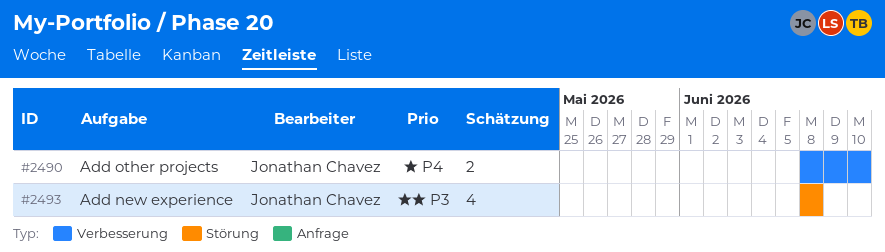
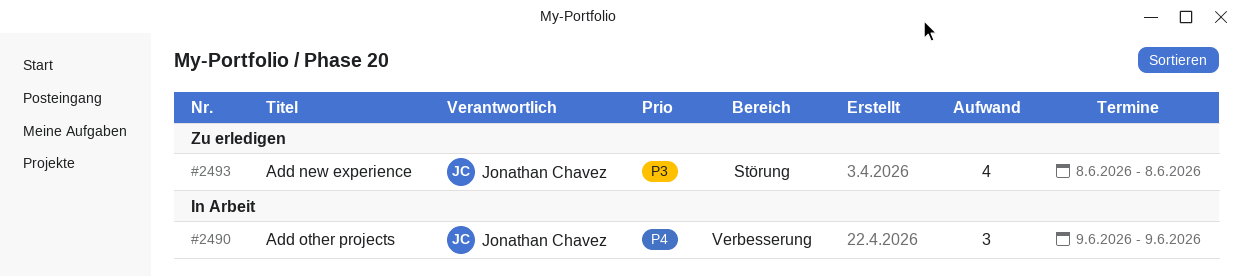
#2490, estimate: 2 -> 3
#2490, start: Jun 8 -> Jun 9
#2490, due: Jun 10 -> Jun 9

